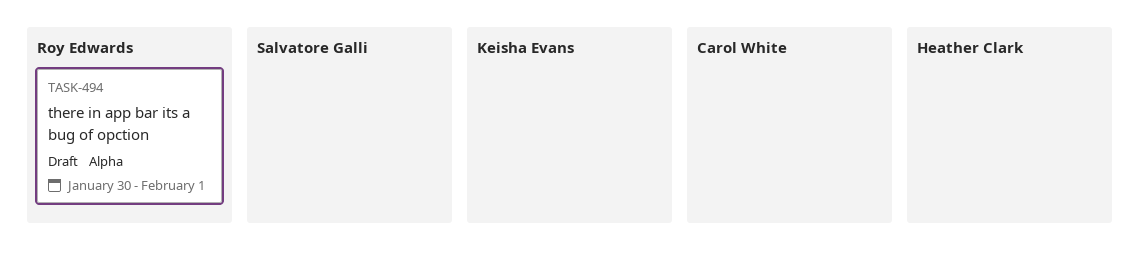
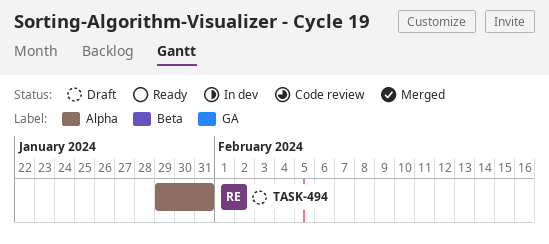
TASK-494, start: Jan 30 -> Jan 29
TASK-494, due: Feb 1 -> Jan 31

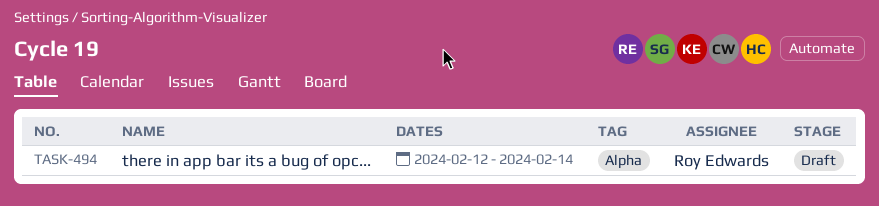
TASK-494, start: Jan 29 -> Feb 12
TASK-494, due: Jan 31 -> Feb 14

